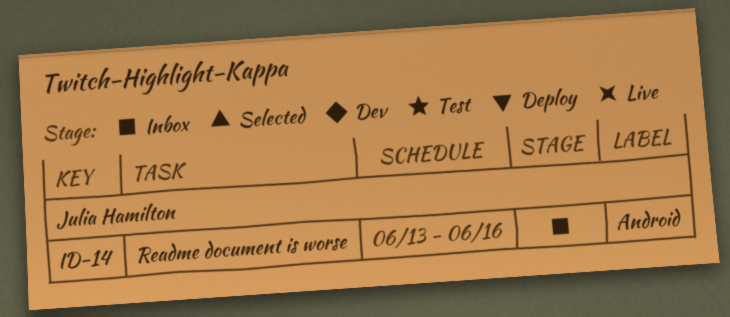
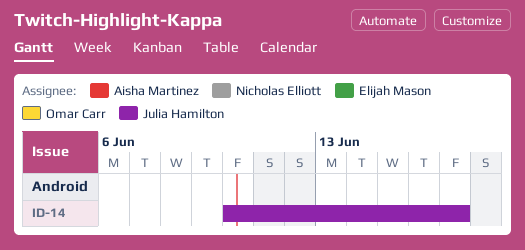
ID-14, start: Jun 13 -> Jun 10
ID-14, due: Jun 16 -> Jun 17

